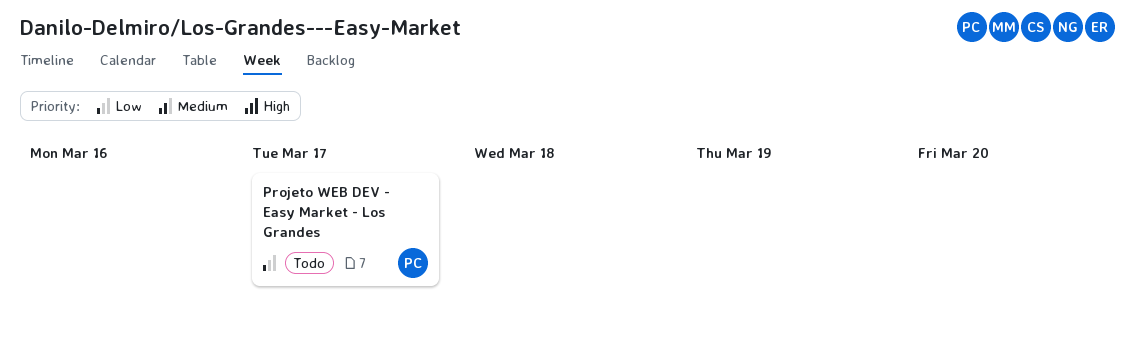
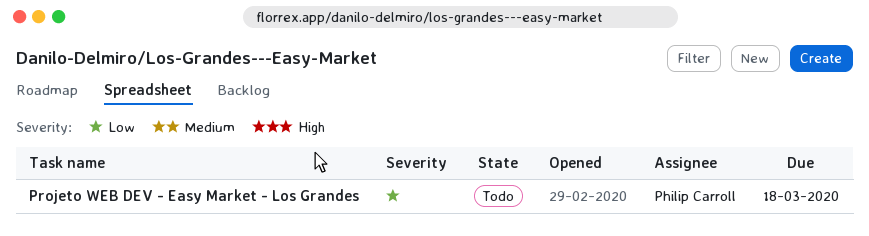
Projeto WEB DEV - Easy Market - Los Grandes, due: Mar 17 -> Mar 18

